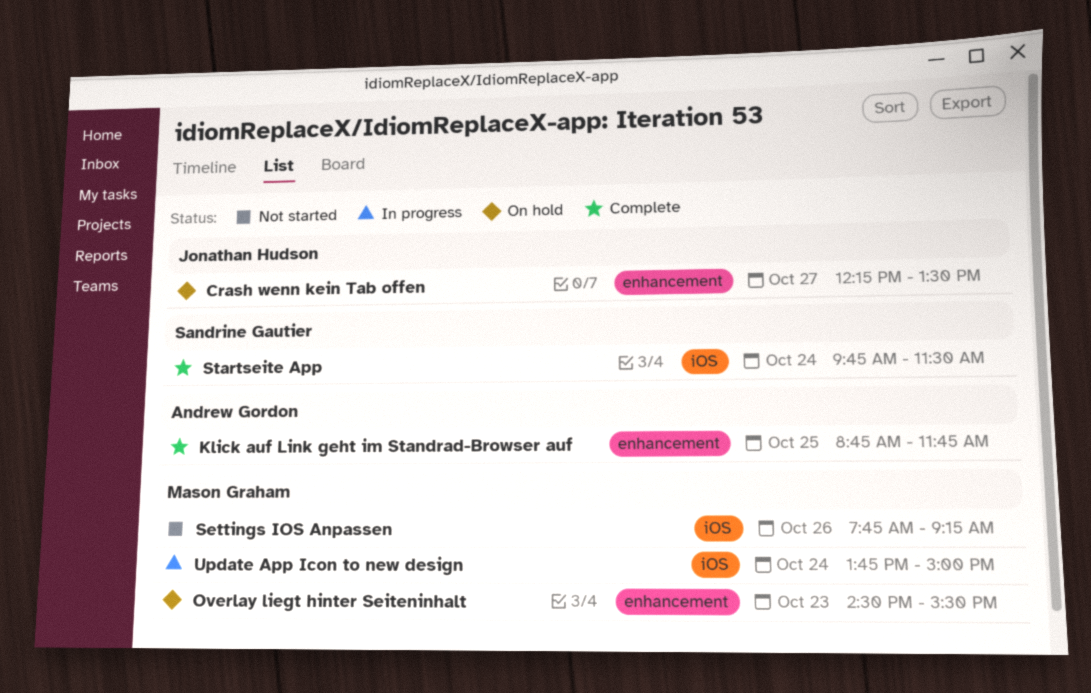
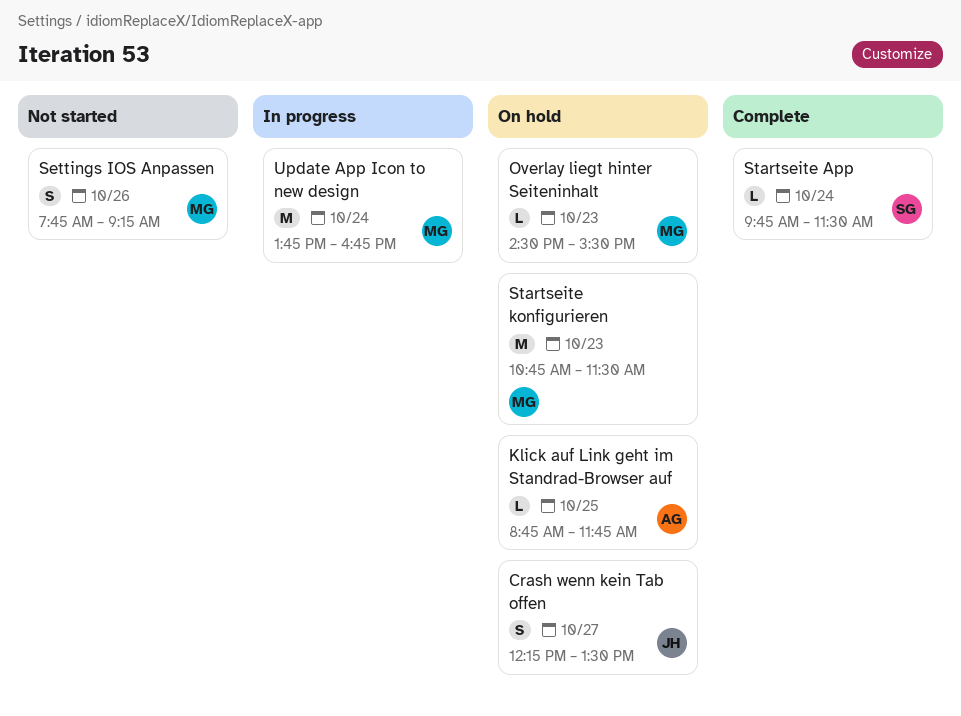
Klick auf Link geht im Standrad-Browser auf, status: Complete -> On hold
Startseite konfigurieren: none -> present
Update App Icon to new design, ends: 15:00 -> 16:45

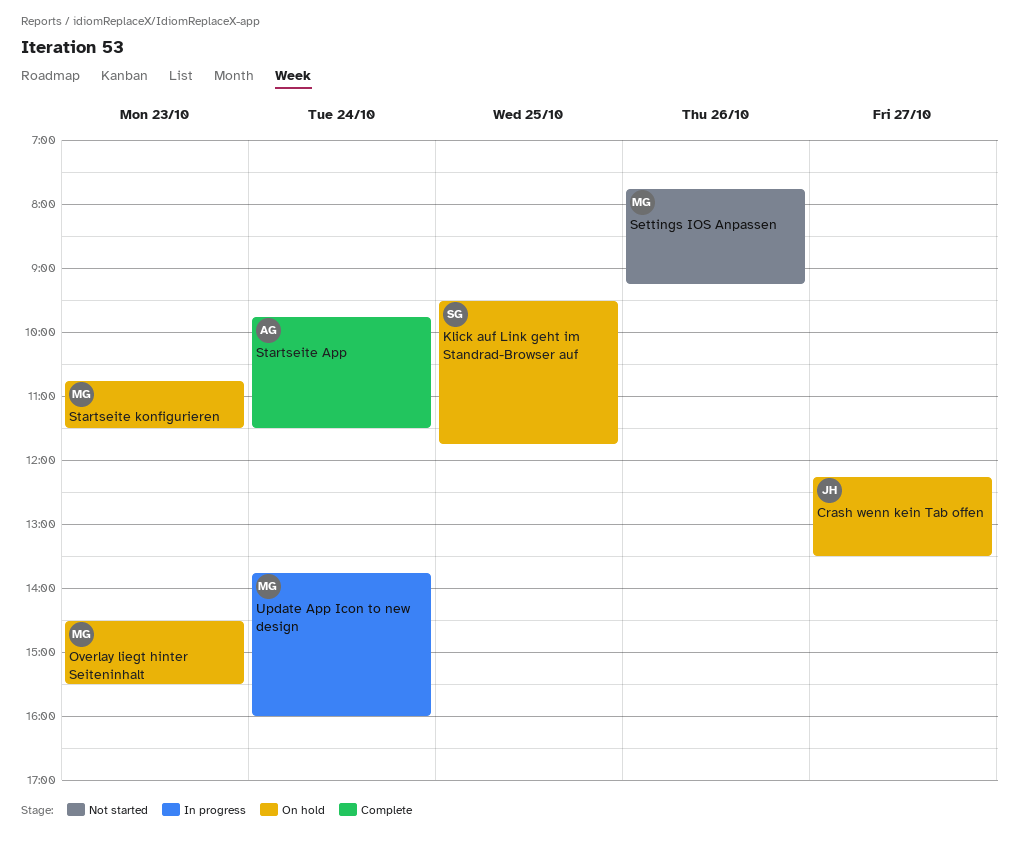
Klick auf Link geht im Standrad-Browser auf, owner: AG -> SG
Klick auf Link geht im Standrad-Browser auf, begins: 08:45 -> 09:30
Startseite App, owner: SG -> AG
Update App Icon to new design, ends: 16:45 -> 16:00

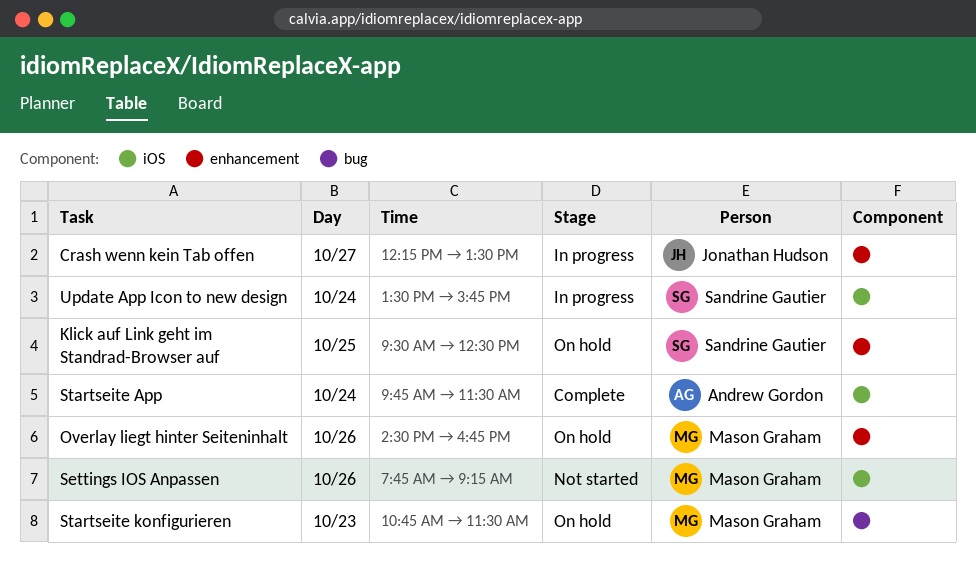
Crash wenn kein Tab offen, status: On hold -> In progress
Klick auf Link geht im Standrad-Browser auf, ends: 11:45 -> 12:30
Overlay liegt hinter Seiteninhalt, day: Oct 23 -> Oct 26
Overlay liegt hinter Seiteninhalt, ends: 15:30 -> 16:45
Update App Icon to new design, owner: Mason Graham -> Sandrine Gautier
Update App Icon to new design, begins: 13:45 -> 13:30
Update App Icon to new design, ends: 16:00 -> 15:45

